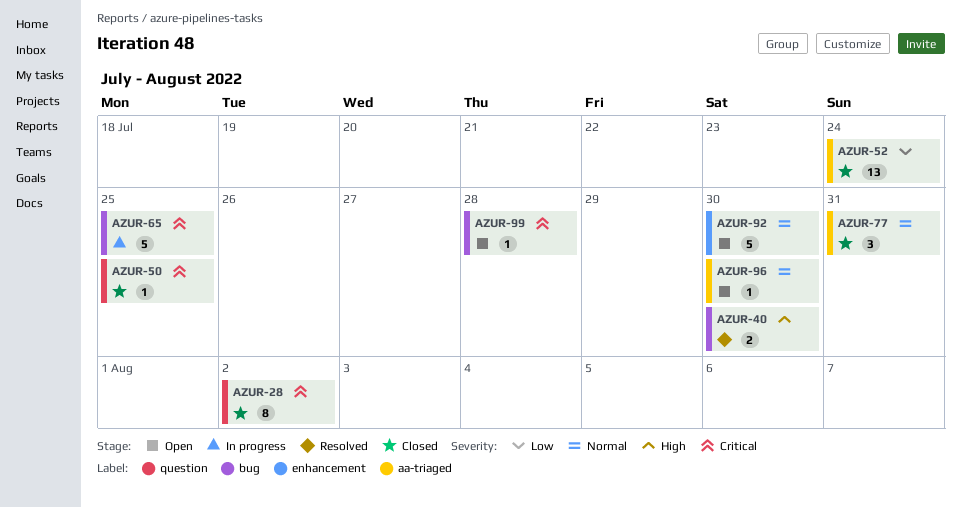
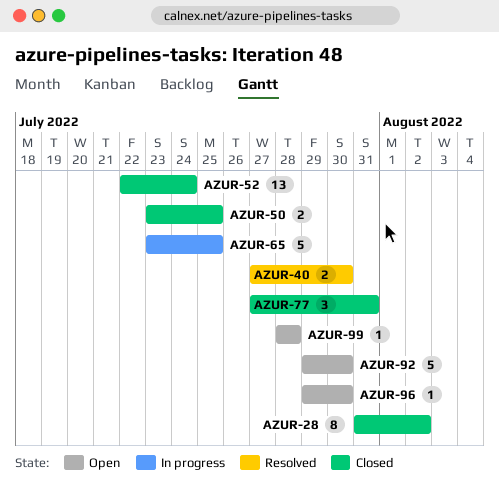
AZUR-50, estimate: 1 -> 2

